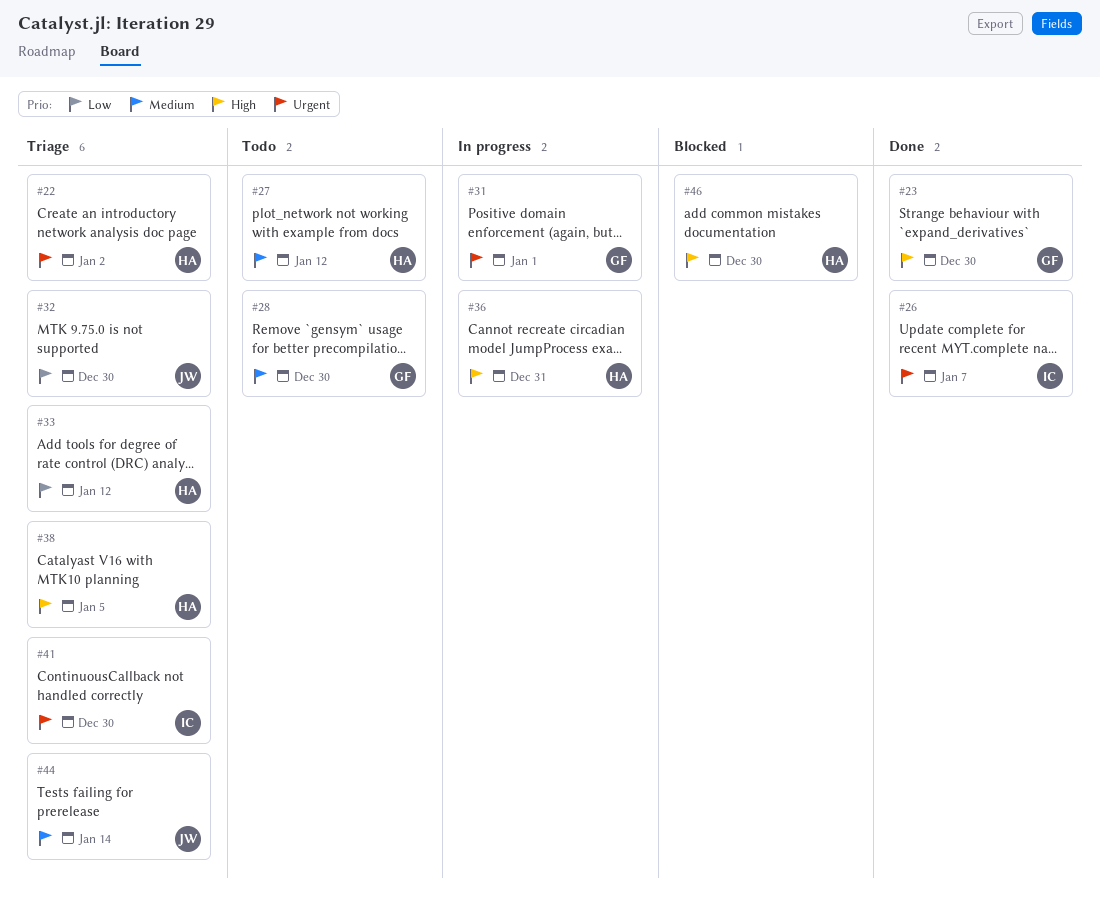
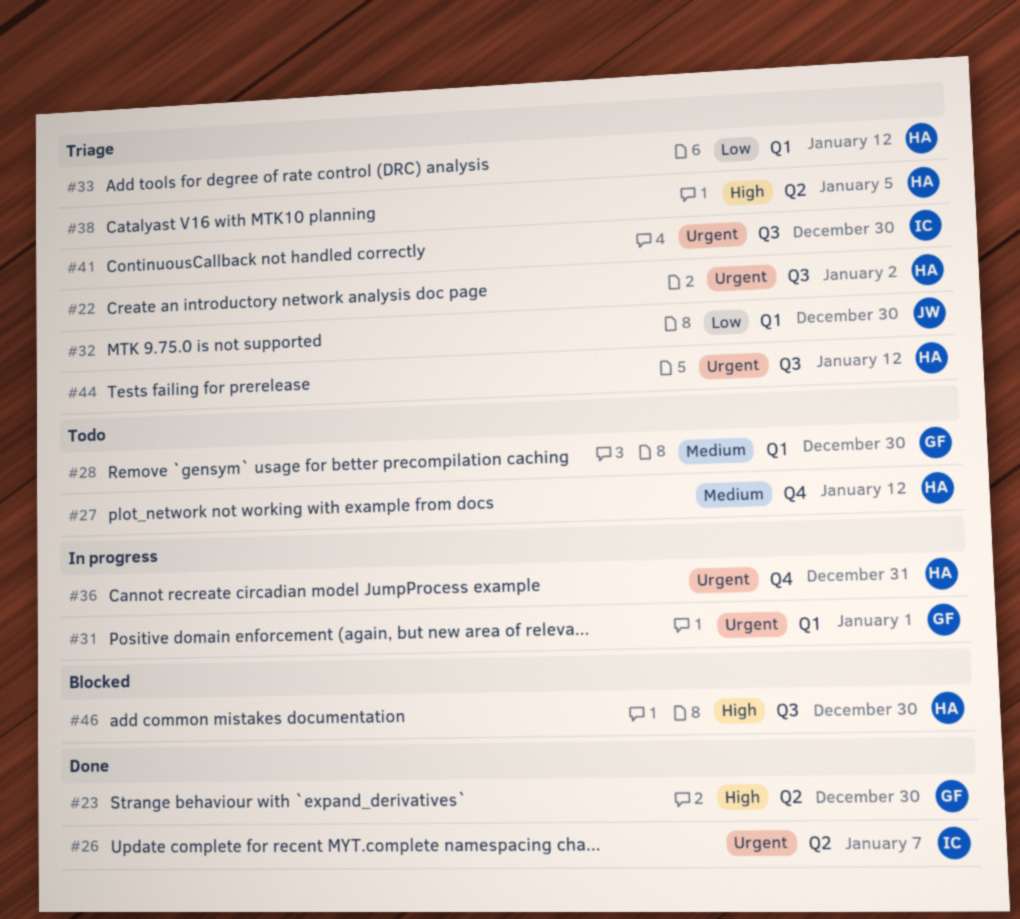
#36, priority: High -> Urgent
#44, owner: JW -> HA
#44, priority: Medium -> Urgent
#44, due: Jan 14 -> Jan 12

